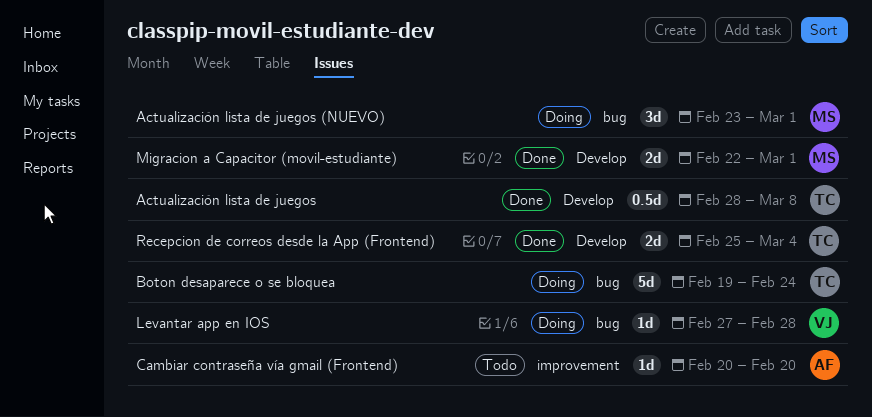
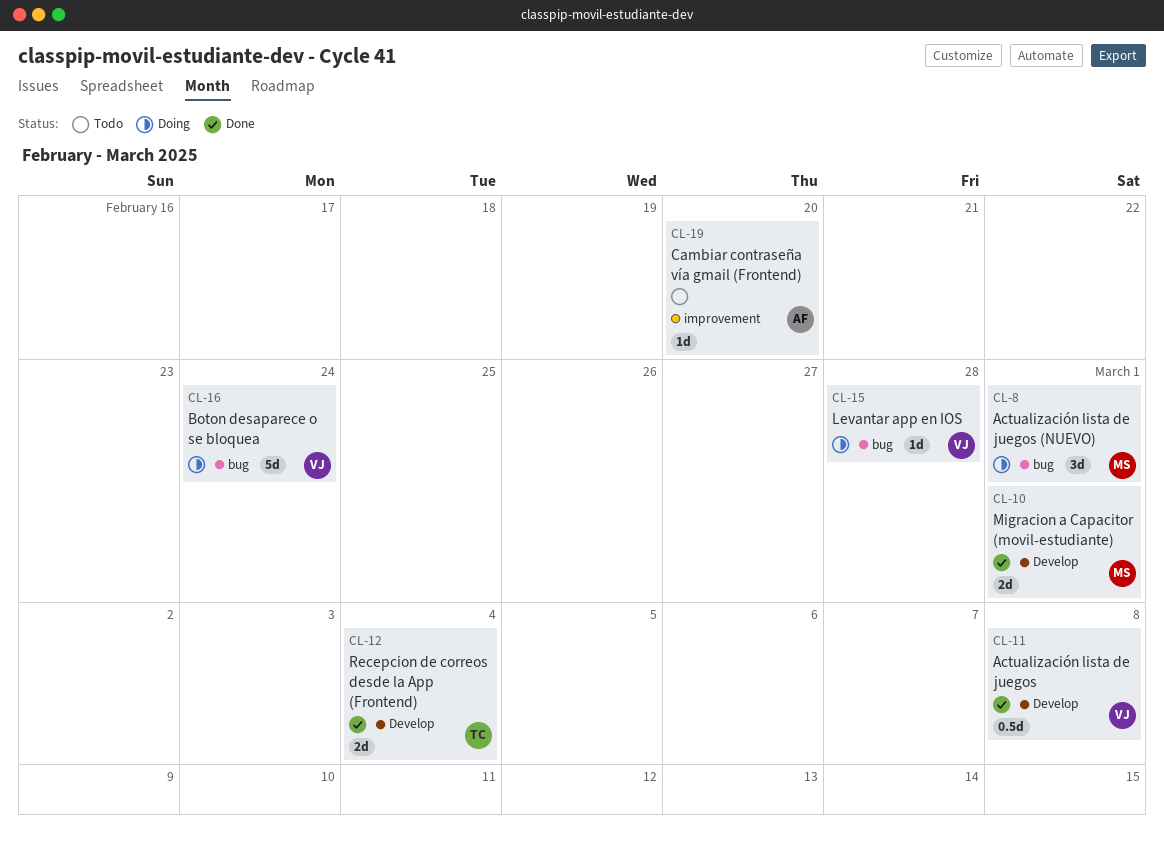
Actualización lista de juegos, owner: TC -> VJ
Boton desaparece o se bloquea, owner: TC -> VJ

